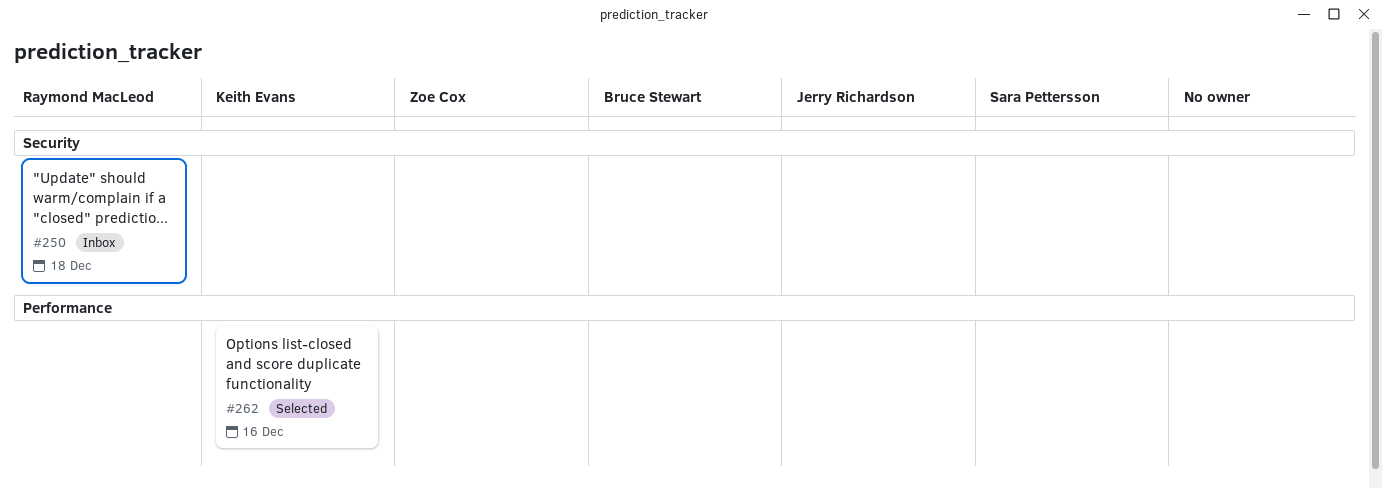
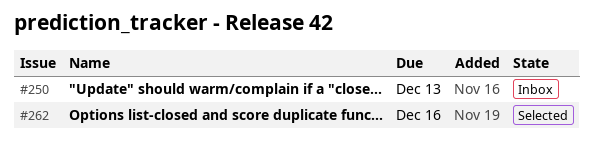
#250, due: Dec 18 -> Dec 13

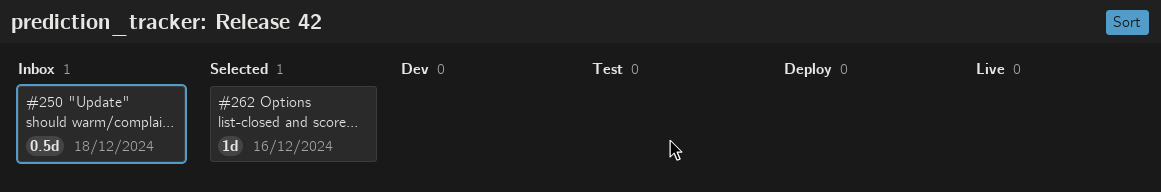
#250, due: Dec 13 -> Dec 18

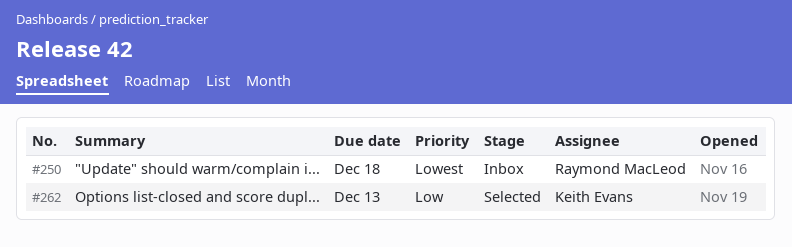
#262, due: Dec 16 -> Dec 13

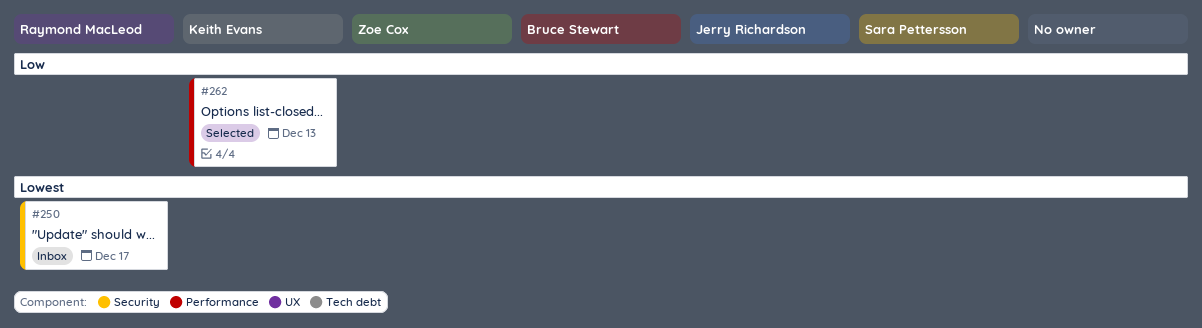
#250, due: Dec 18 -> Dec 17

